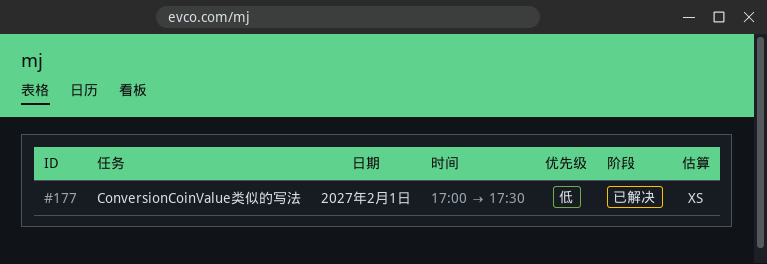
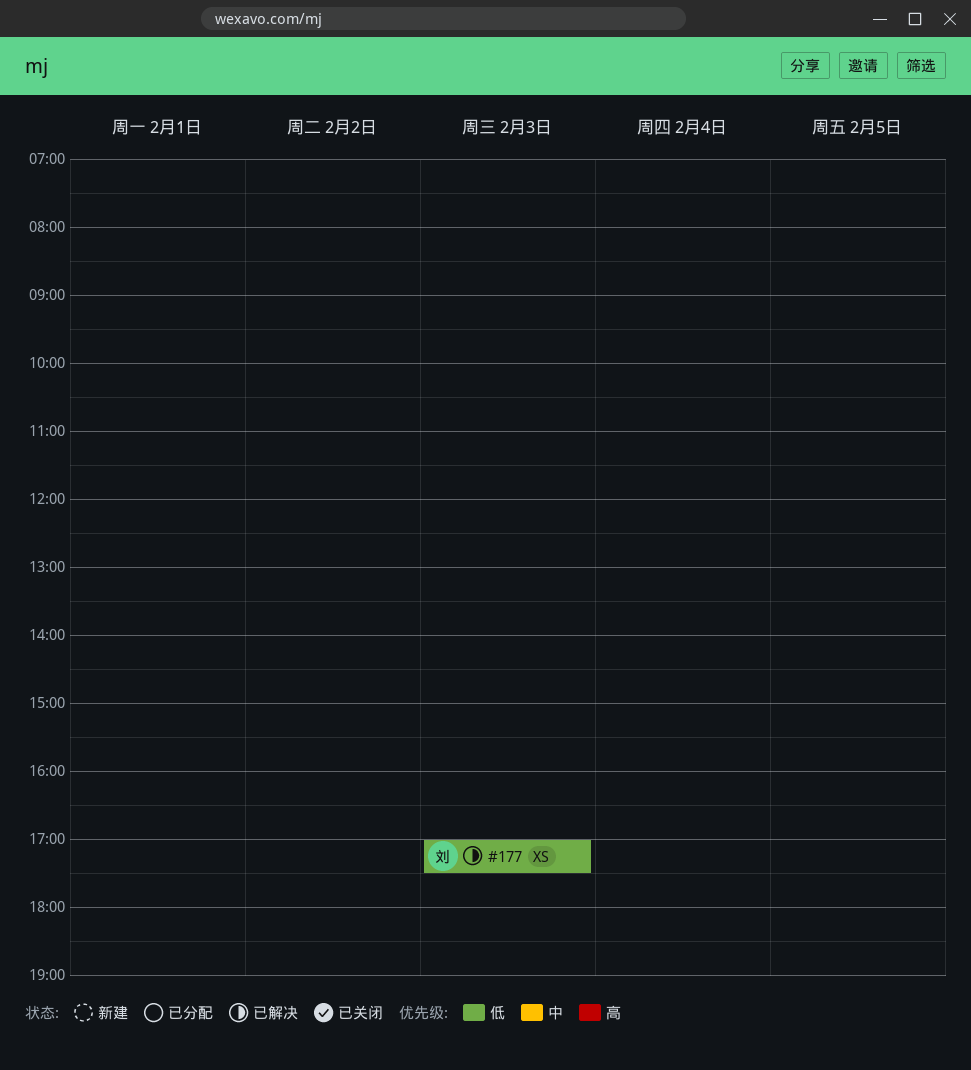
#177, day: Feb 1 -> Feb 3

